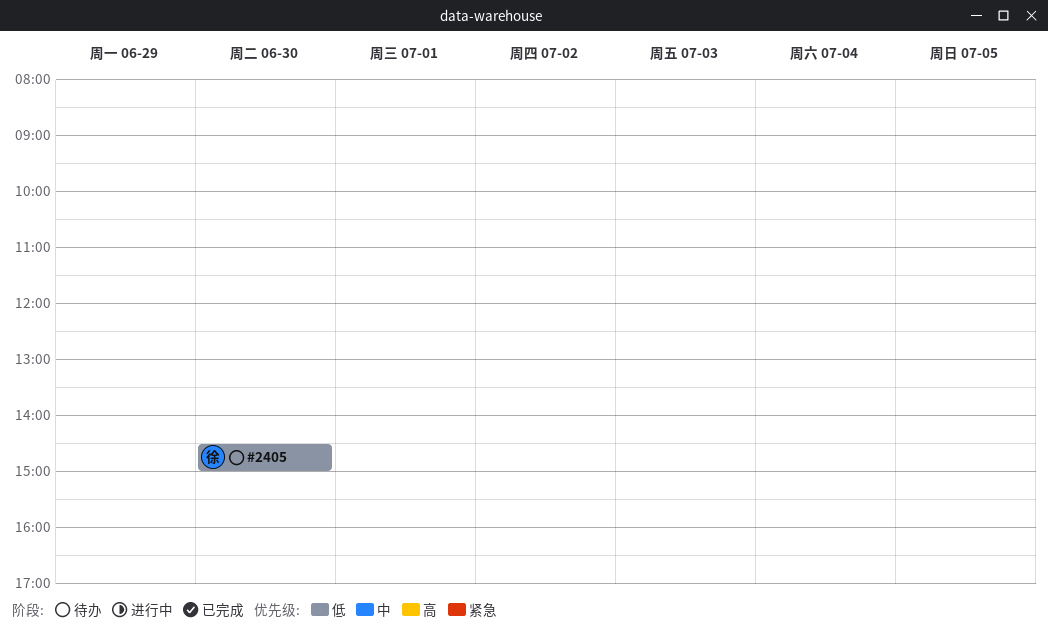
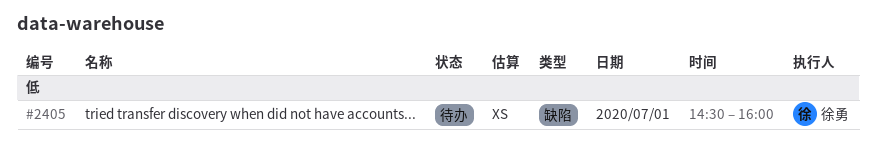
#2405, day: Jun 30 -> Jul 1
#2405, ends: 15:00 -> 16:00

